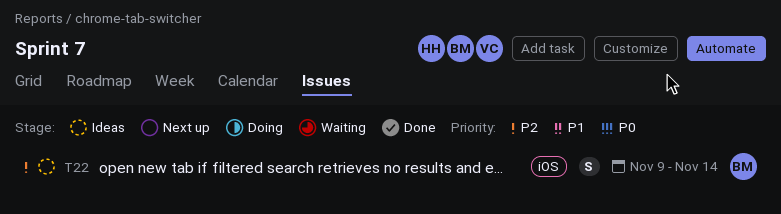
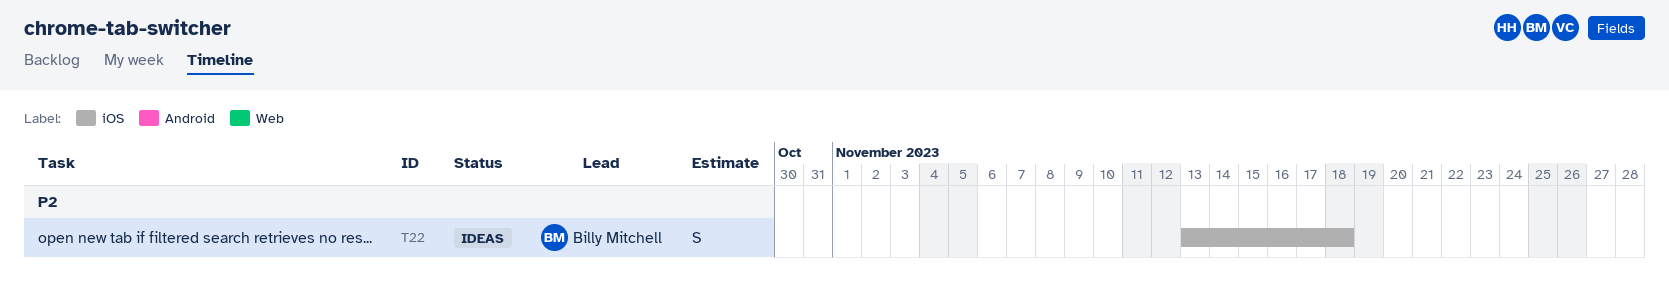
T22, start: Nov 9 -> Nov 13
T22, due: Nov 14 -> Nov 18

